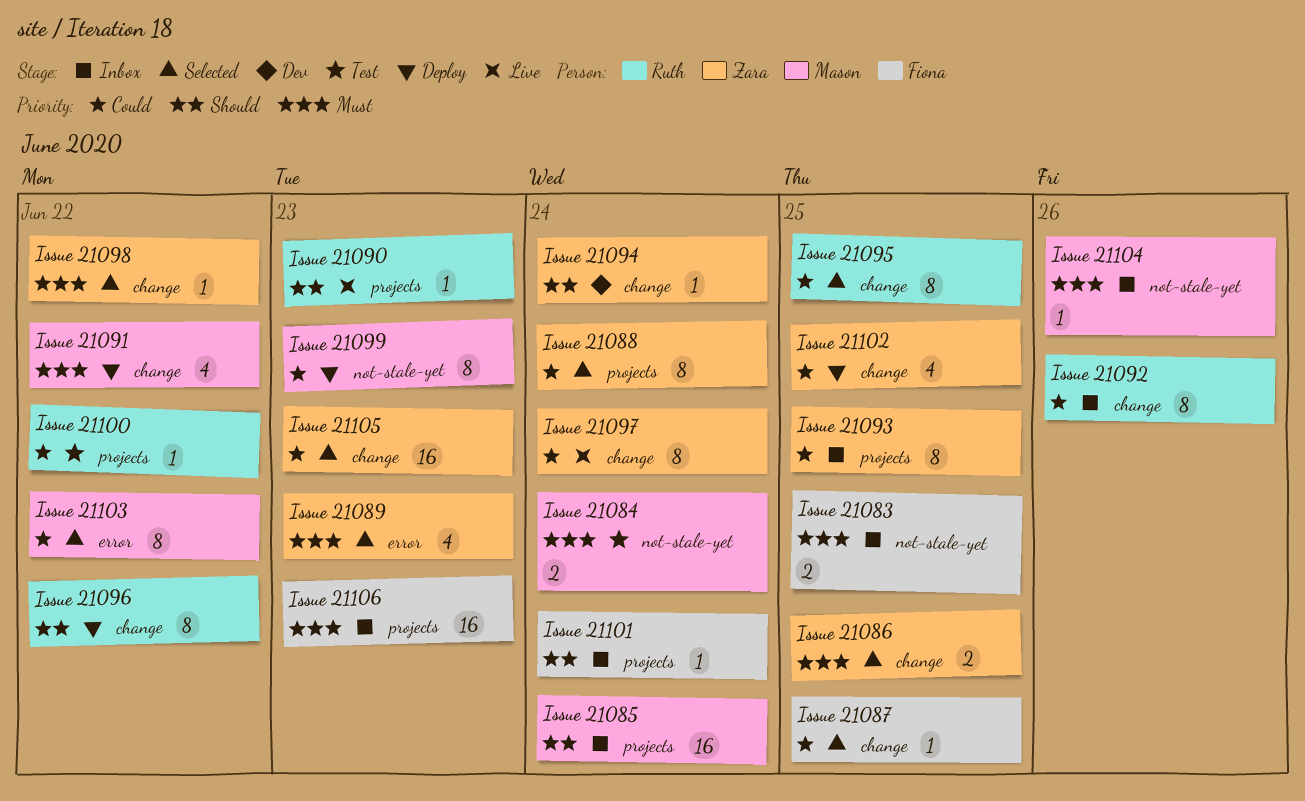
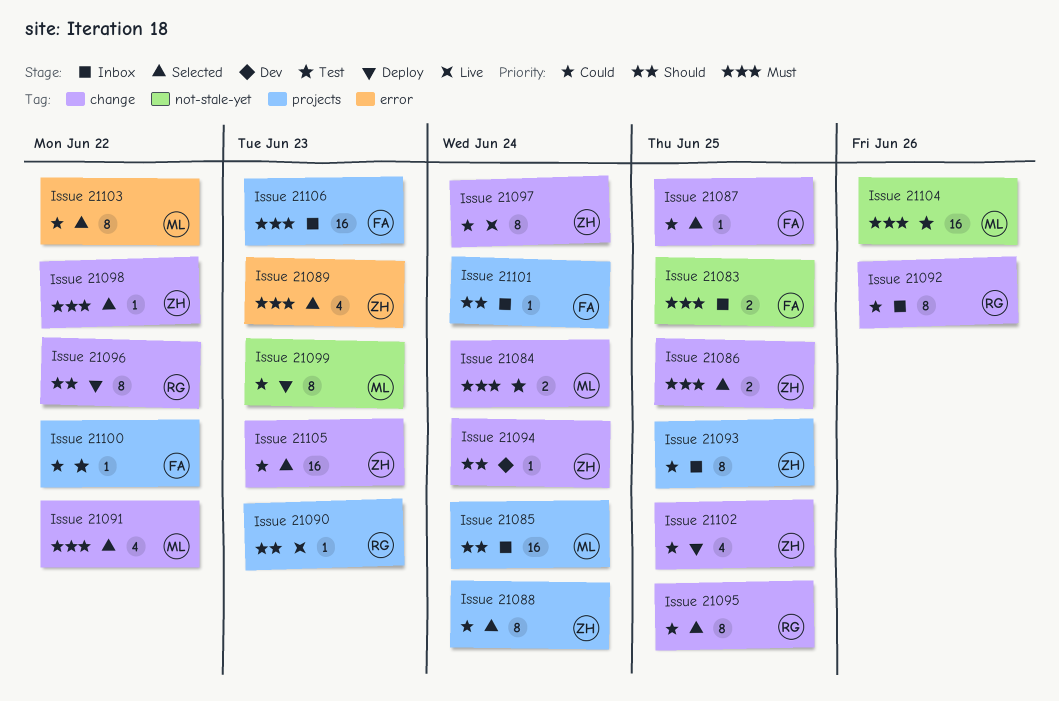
Issue 21084, label: not-stale-yet -> change
Issue 21091, status: Deploy -> Selected
Issue 21100, owner: Ruth -> Fiona
Issue 21104, status: Inbox -> Test
Issue 21104, estimate: 1 -> 16

